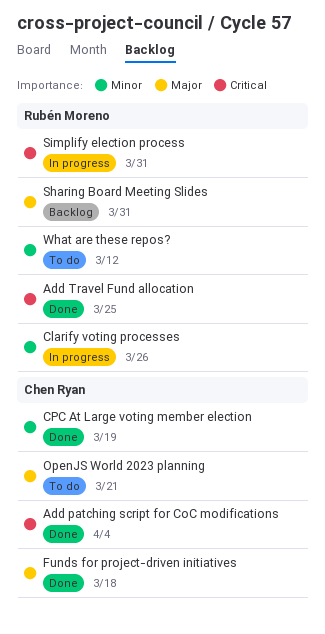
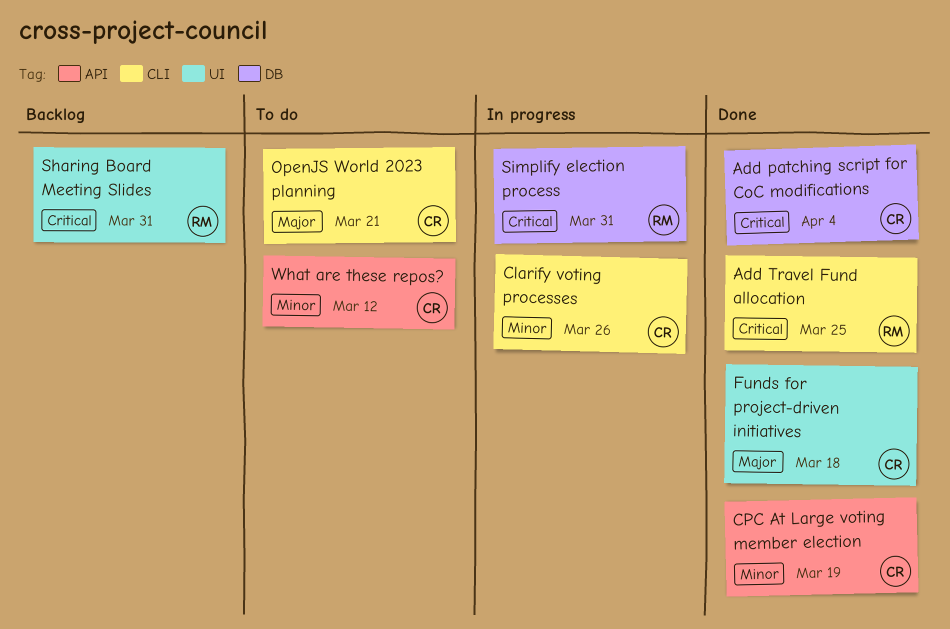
Clarify voting processes, owner: Rubén Moreno -> Chen Ryan
Sharing Board Meeting Slides, priority: Major -> Critical
What are these repos?, owner: Rubén Moreno -> Chen Ryan

